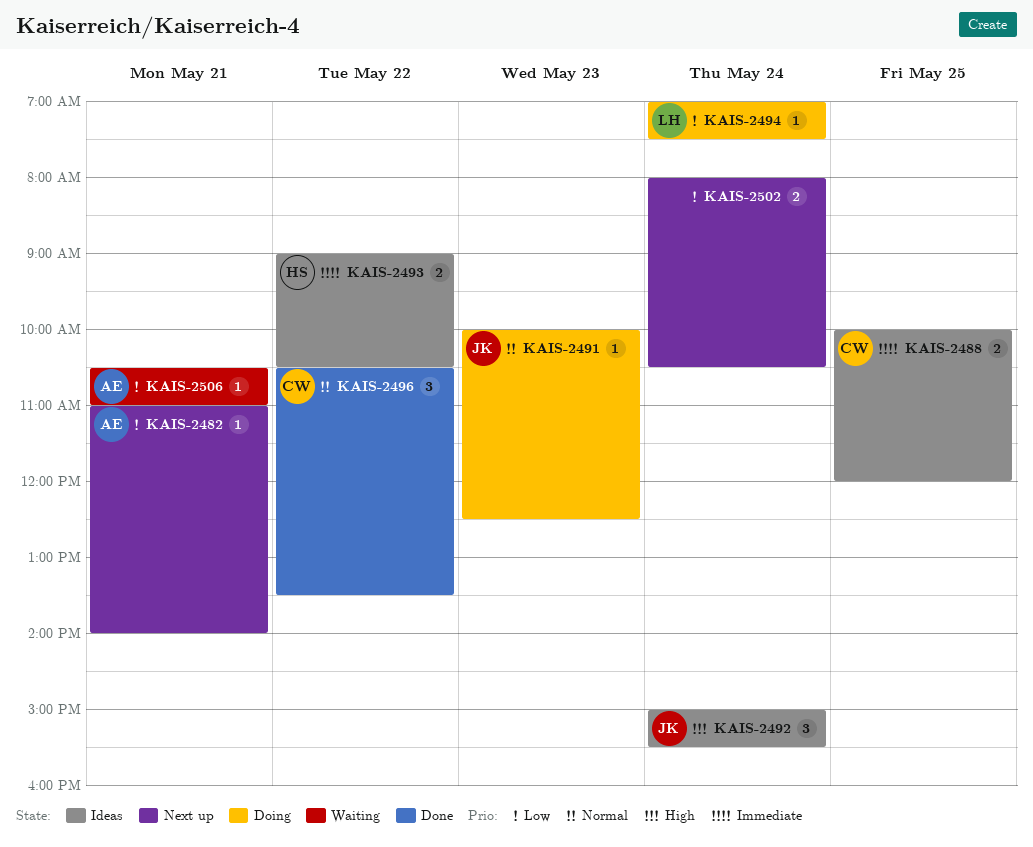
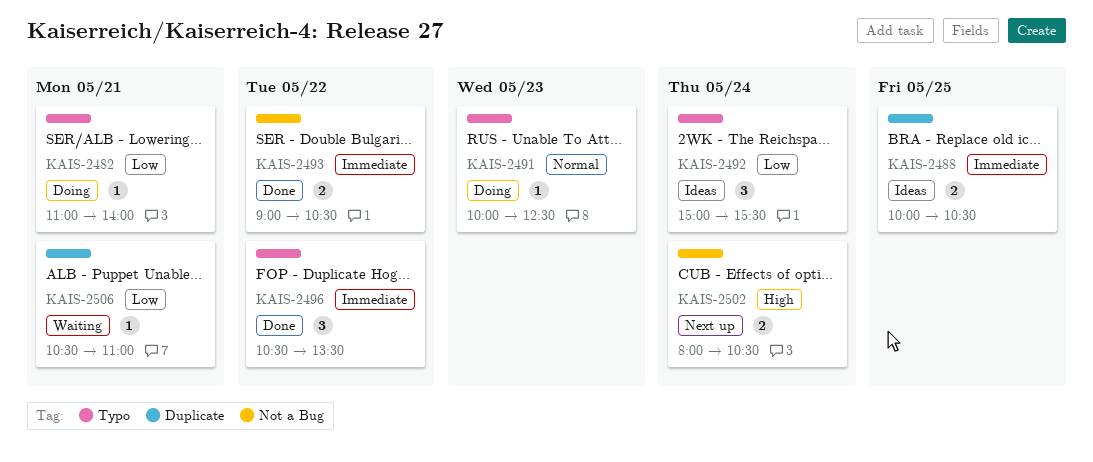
KAIS-2482, status: Next up -> Doing
KAIS-2488, ends: 12:00 -> 10:30
KAIS-2492, priority: High -> Low
KAIS-2493, status: Ideas -> Done
KAIS-2494: present -> none
KAIS-2496, priority: Normal -> Immediate
KAIS-2502, priority: Low -> High

